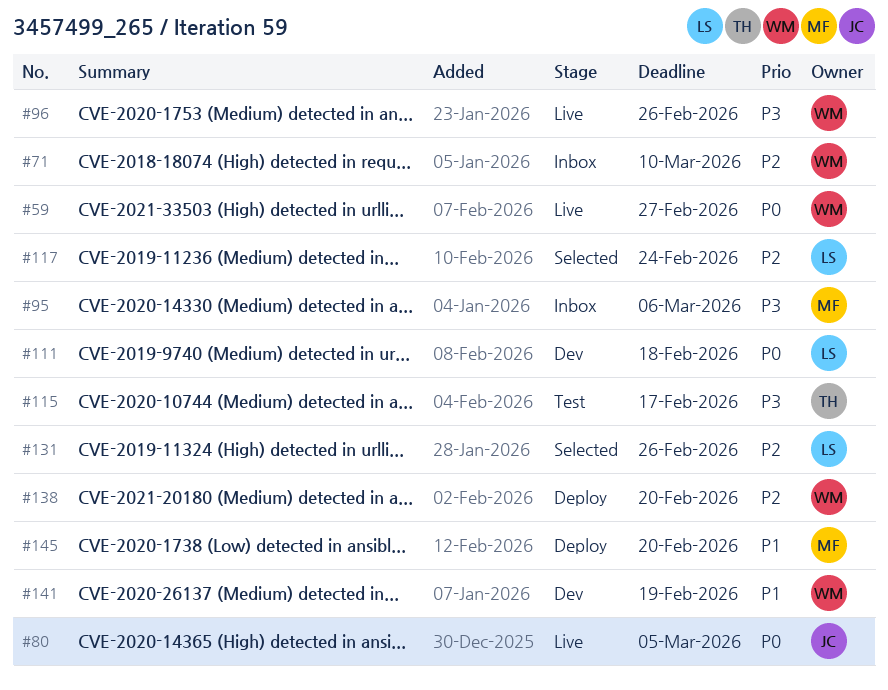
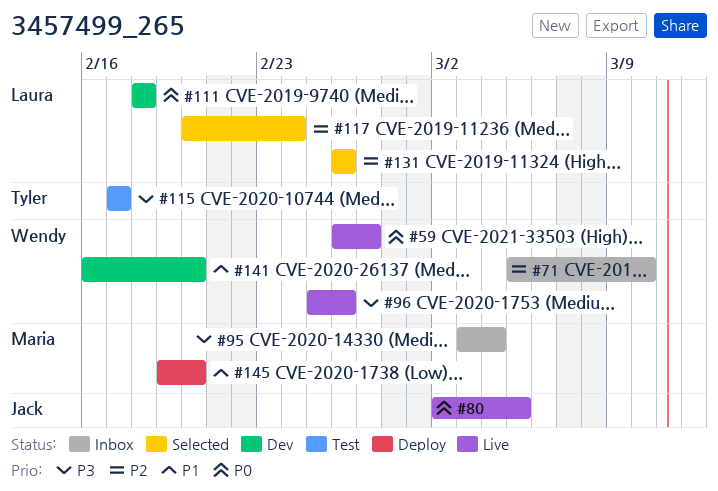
#95, due: Mar 6 -> Mar 4
#138: present -> none
#141, due: Feb 19 -> Feb 20

